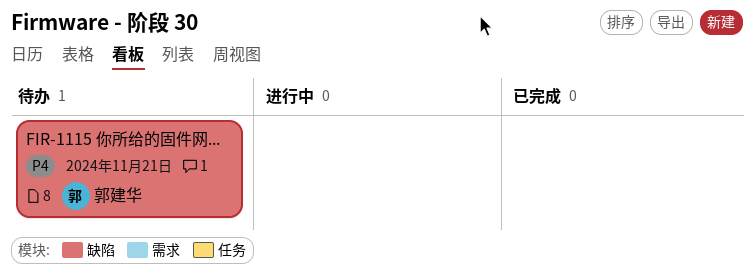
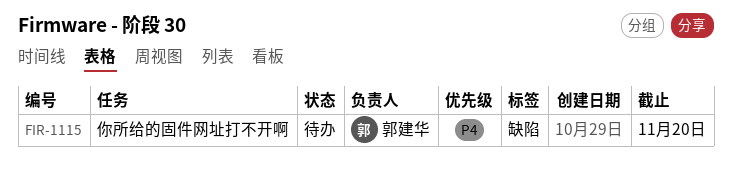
FIR-1115, due: Nov 21 -> Nov 20

